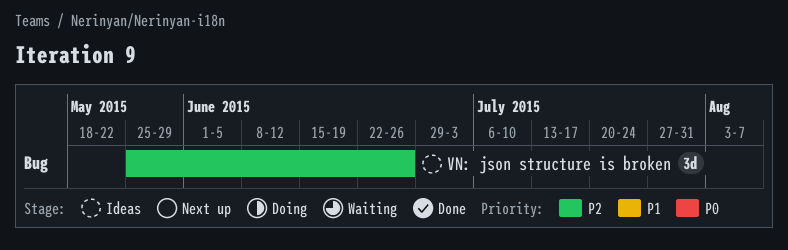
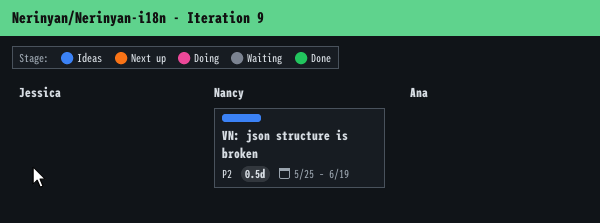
VN: json structure is broken, estimate: 3d -> 0.5d
VN: json structure is broken, due: Jun 26 -> Jun 19

